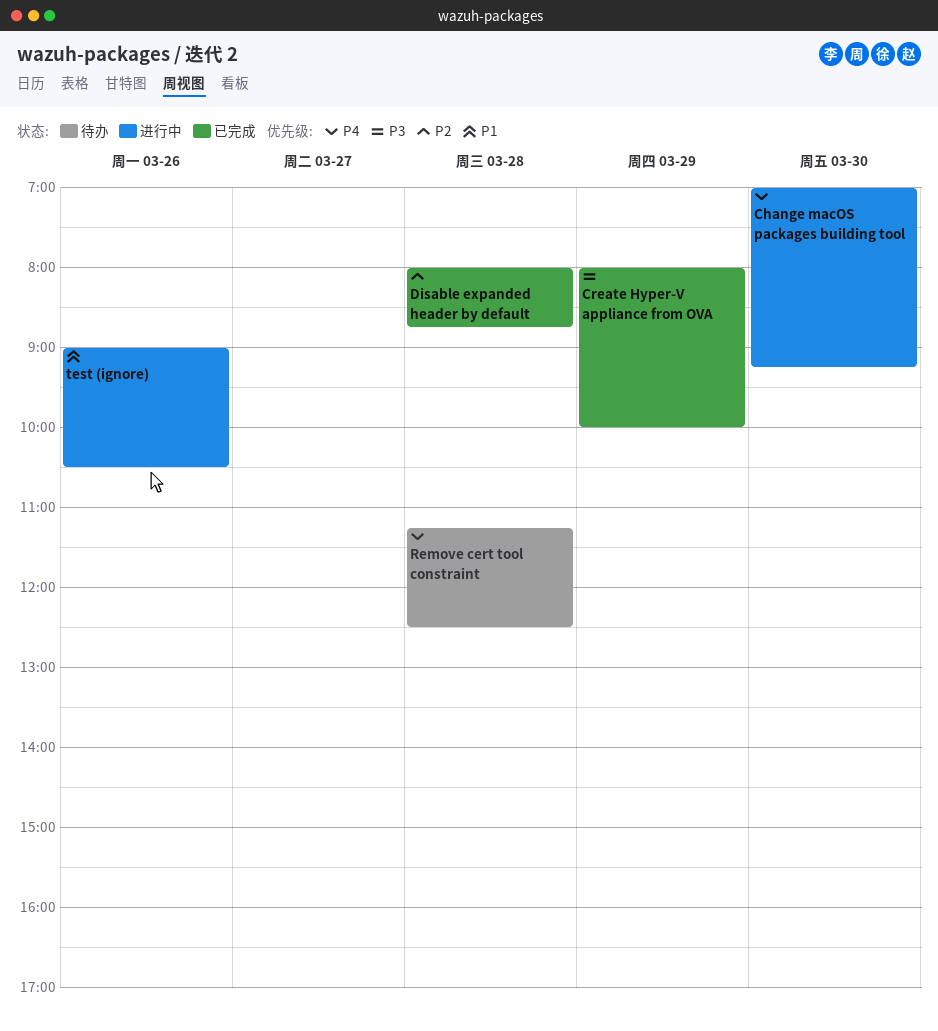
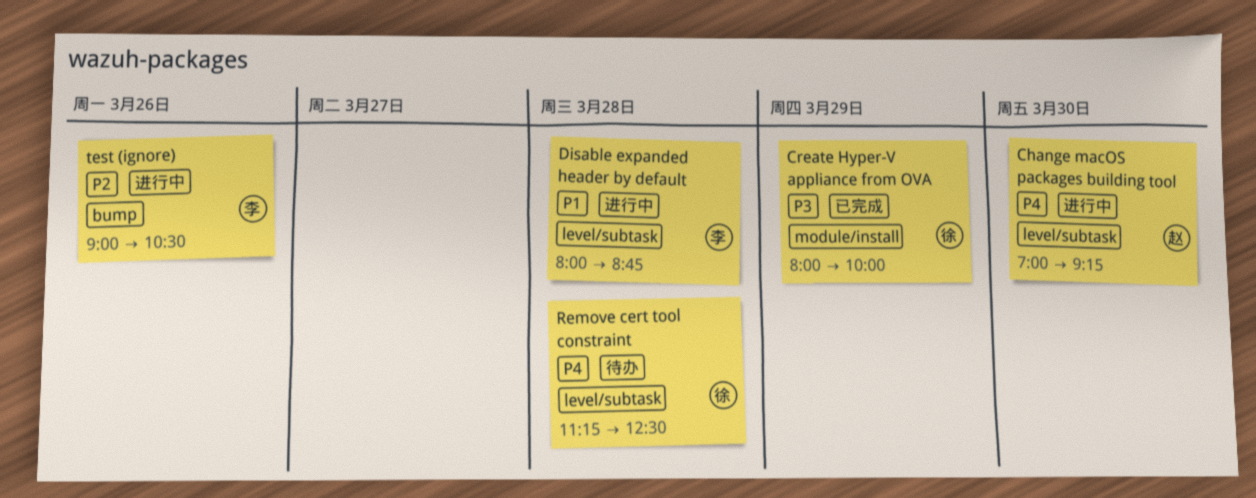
Disable expanded header by default, status: 已完成 -> 进行中
Disable expanded header by default, priority: P2 -> P1
test (ignore), priority: P1 -> P2

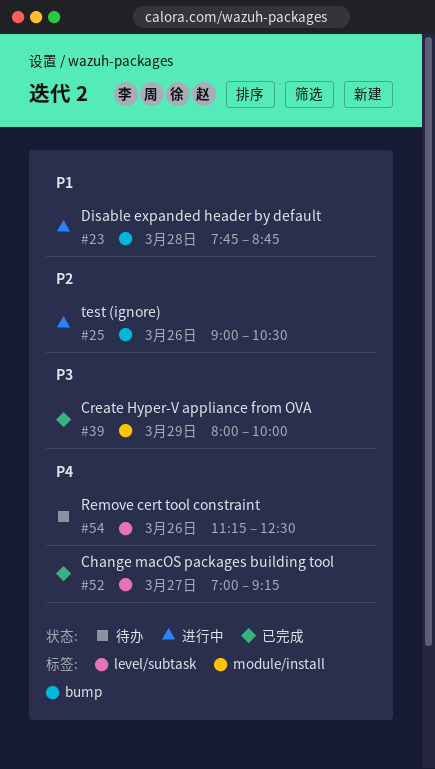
Change macOS packages building tool, status: 进行中 -> 已完成
Change macOS packages building tool, day: Mar 30 -> Mar 27
Disable expanded header by default, label: level/subtask -> bump
Disable expanded header by default, begins: 08:00 -> 07:45
Remove cert tool constraint, day: Mar 28 -> Mar 26

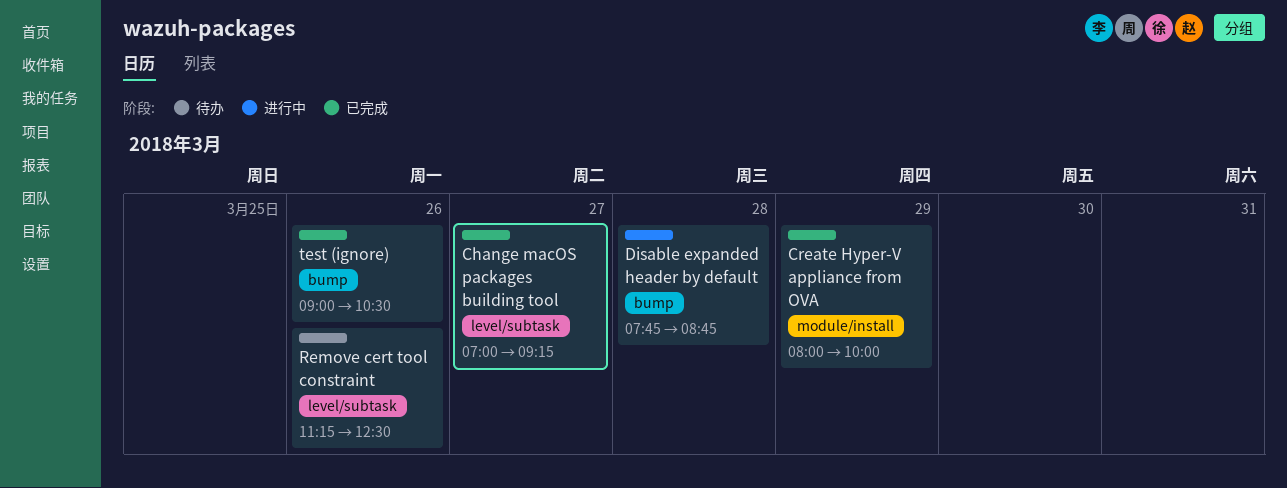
test (ignore), status: 进行中 -> 已完成

